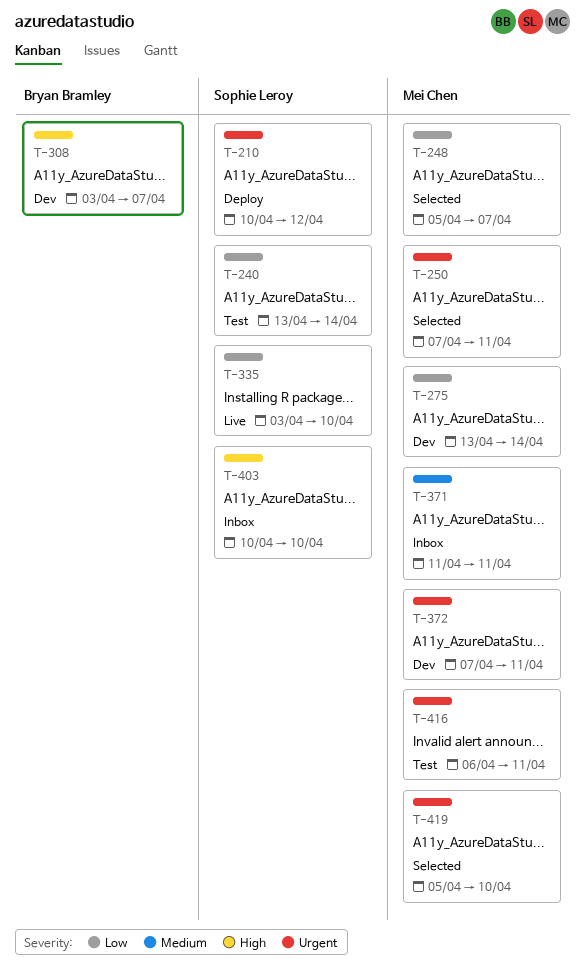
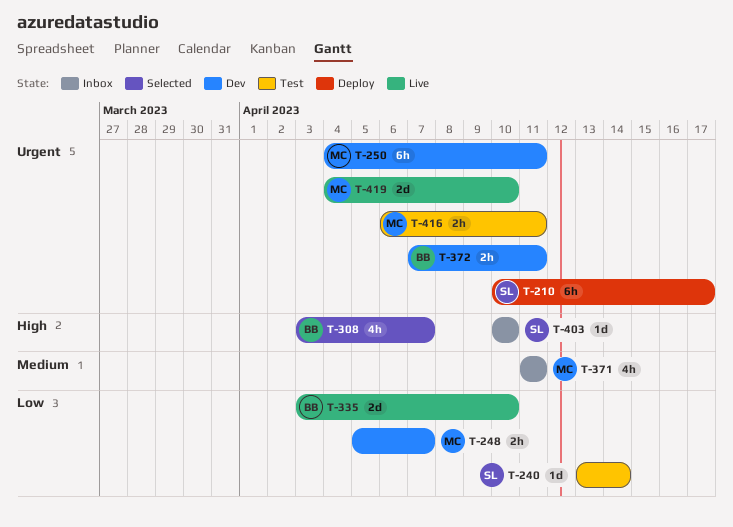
T-210, due: Apr 12 -> Apr 17
T-248, status: Selected -> Dev
T-250, status: Selected -> Dev
T-250, start: Apr 7 -> Apr 4
T-275: present -> none
T-308, status: Dev -> Selected
T-335, owner: Sophie Leroy -> Bryan Bramley
T-372, owner: Mei Chen -> Bryan Bramley
T-419, status: Selected -> Live
T-419, start: Apr 5 -> Apr 4

